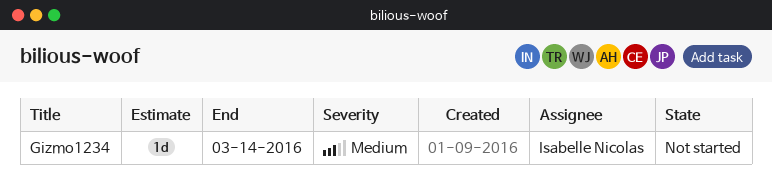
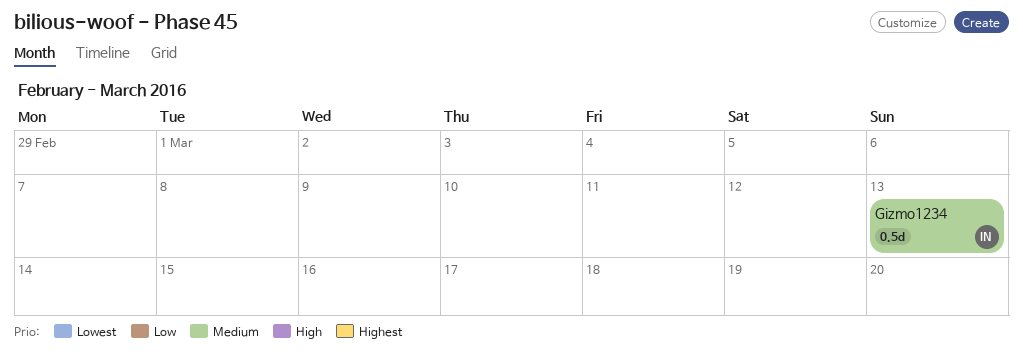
Gizmo1234, estimate: 1d -> 0.5d
Gizmo1234, due: Mar 14 -> Mar 13

